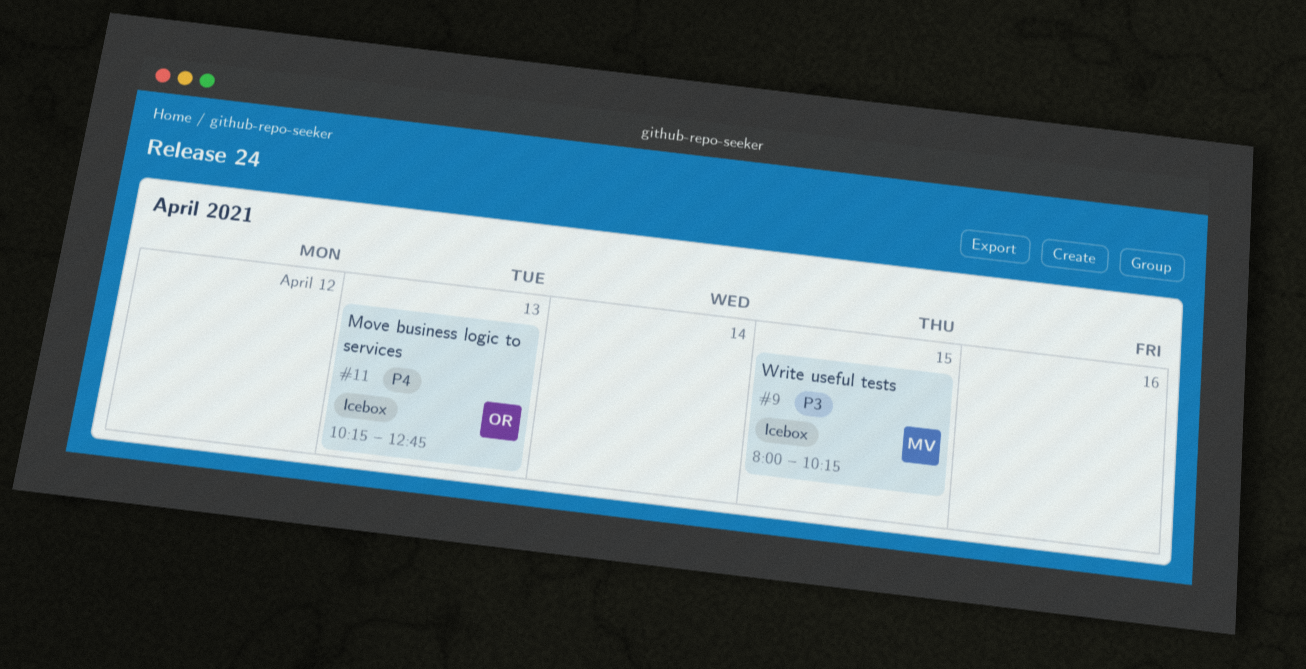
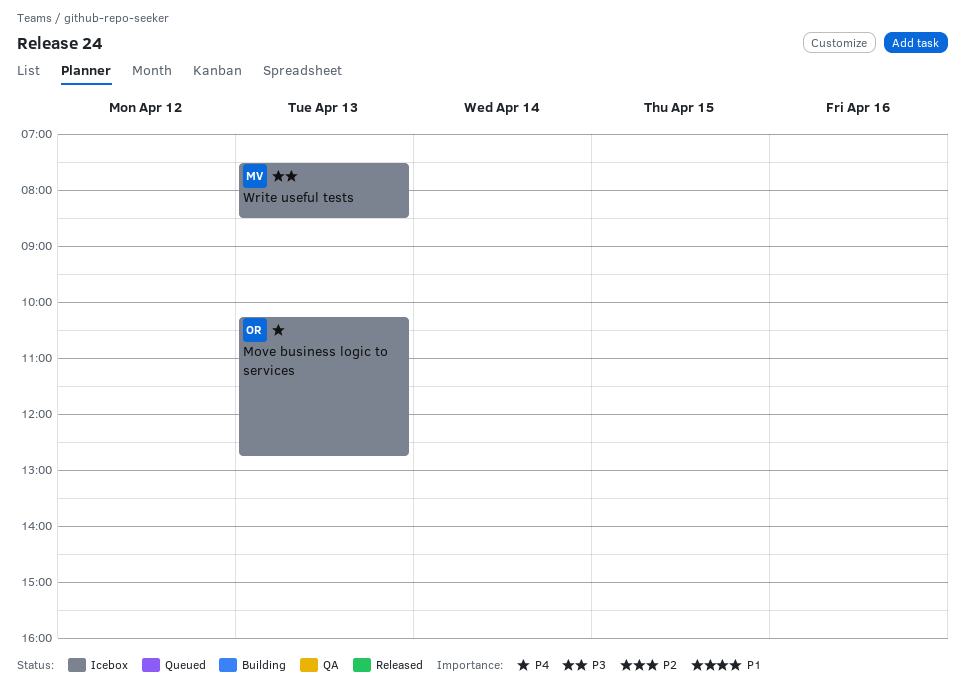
Write useful tests, day: Apr 15 -> Apr 13
Write useful tests, begins: 08:00 -> 07:30
Write useful tests, ends: 10:15 -> 08:30

